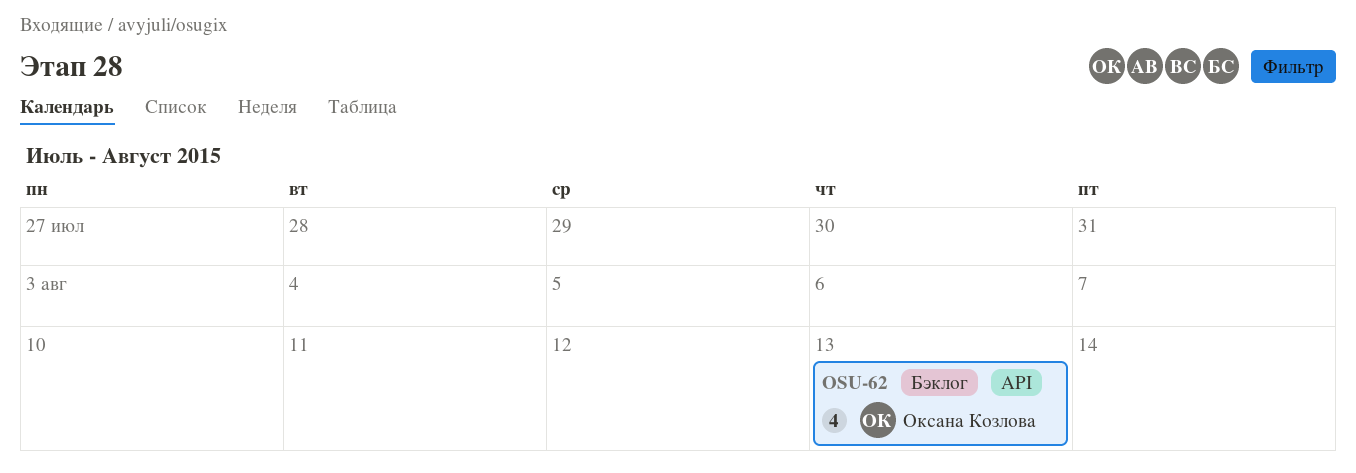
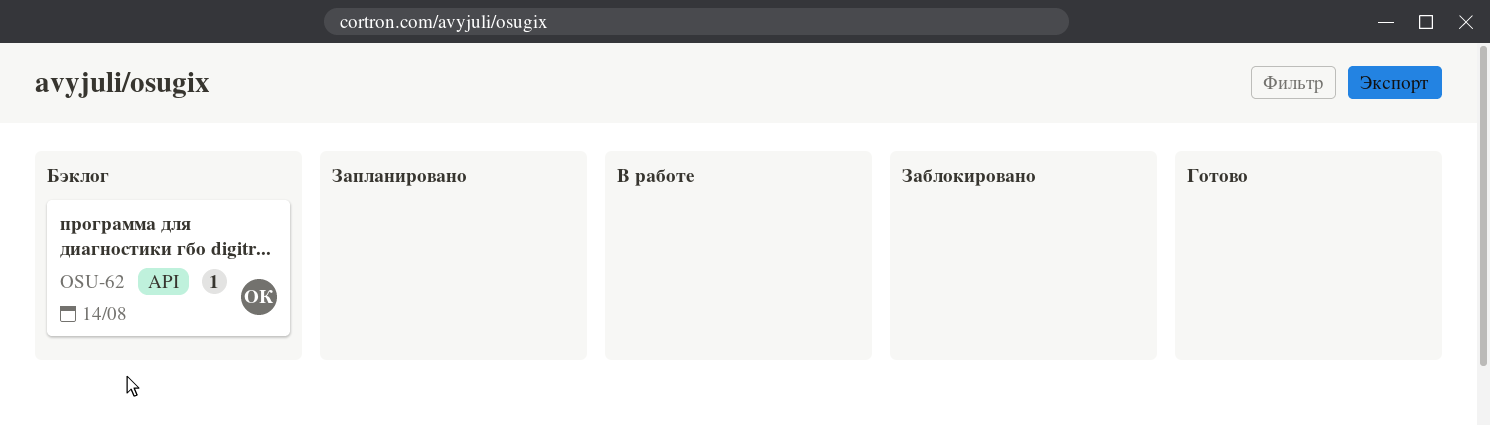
OSU-62, estimate: 4 -> 1
OSU-62, due: Aug 13 -> Aug 14

